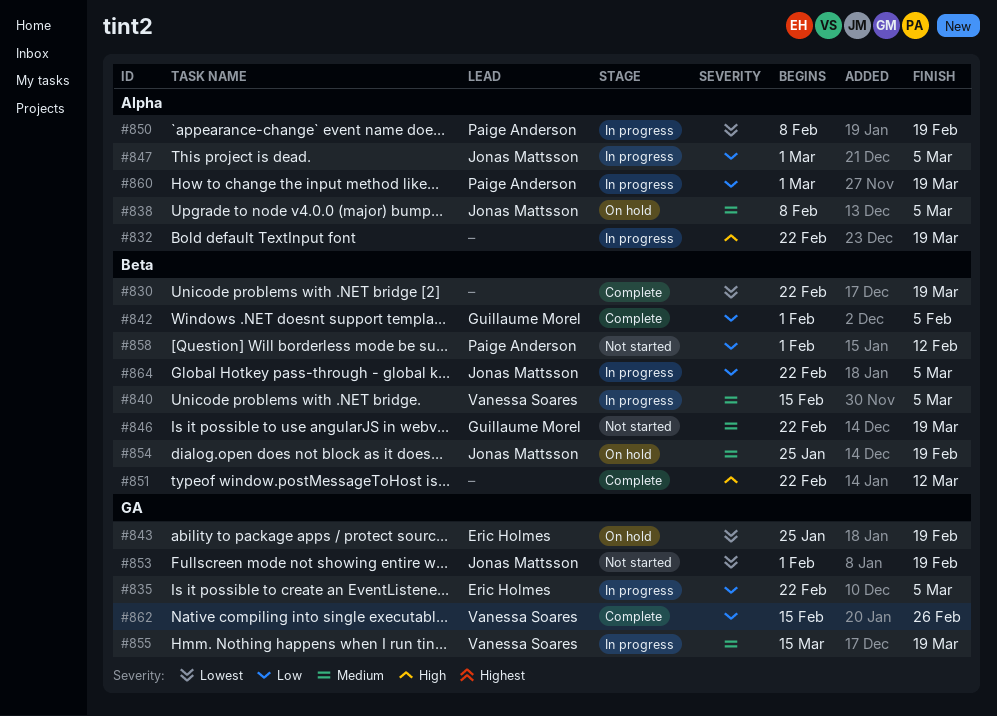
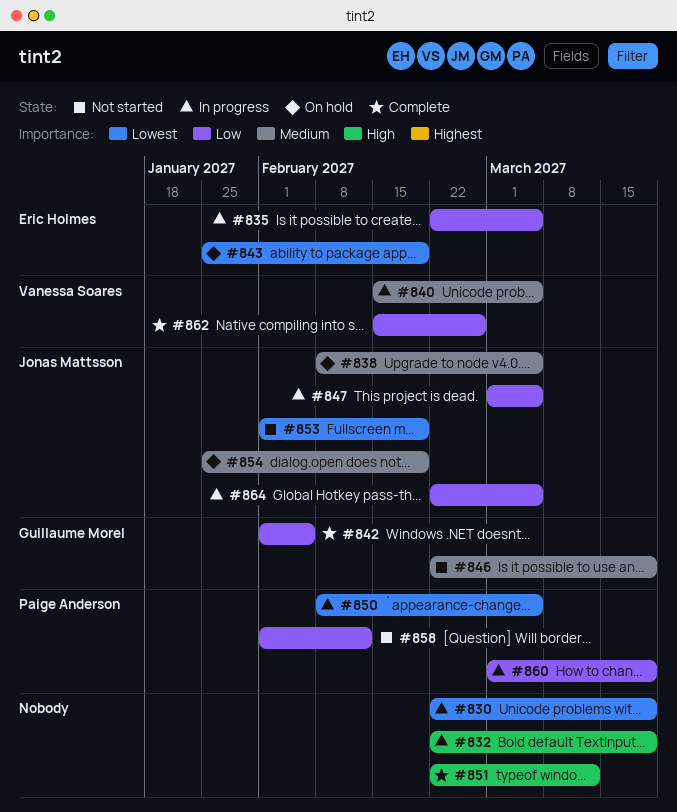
#830, status: Complete -> In progress
#850, due: Feb 19 -> Mar 5
#855: present -> none

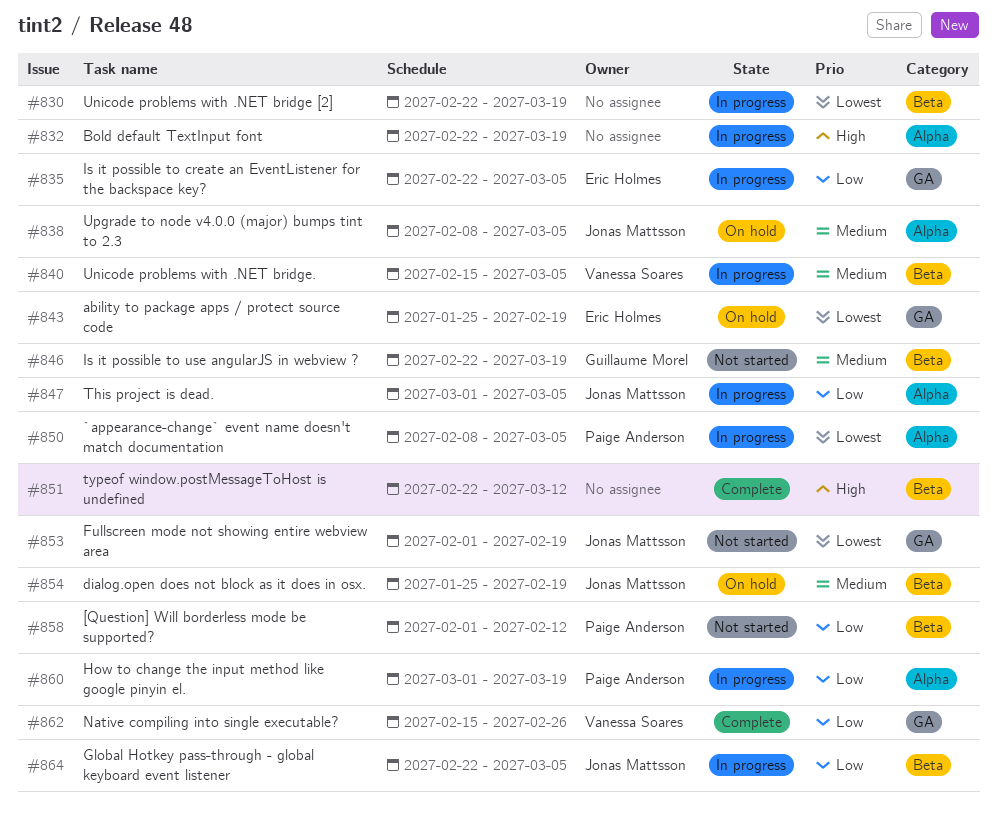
#842: present -> none

